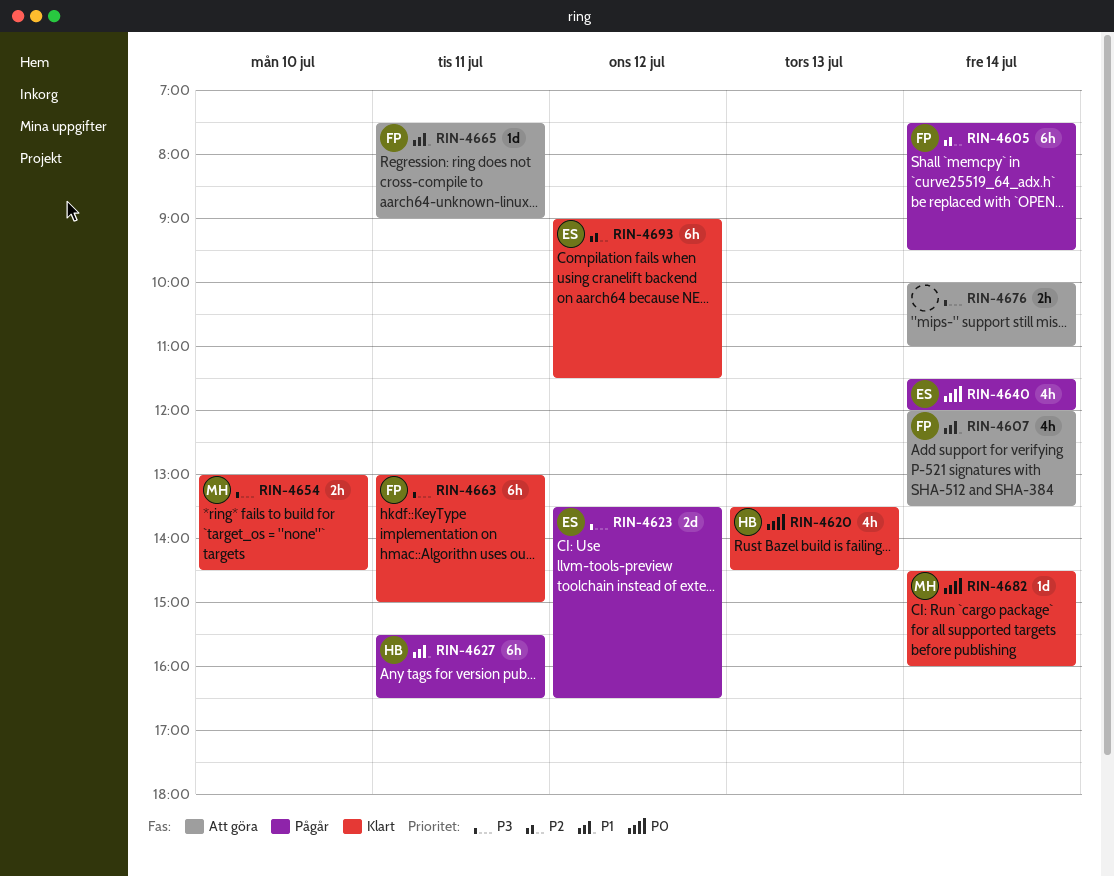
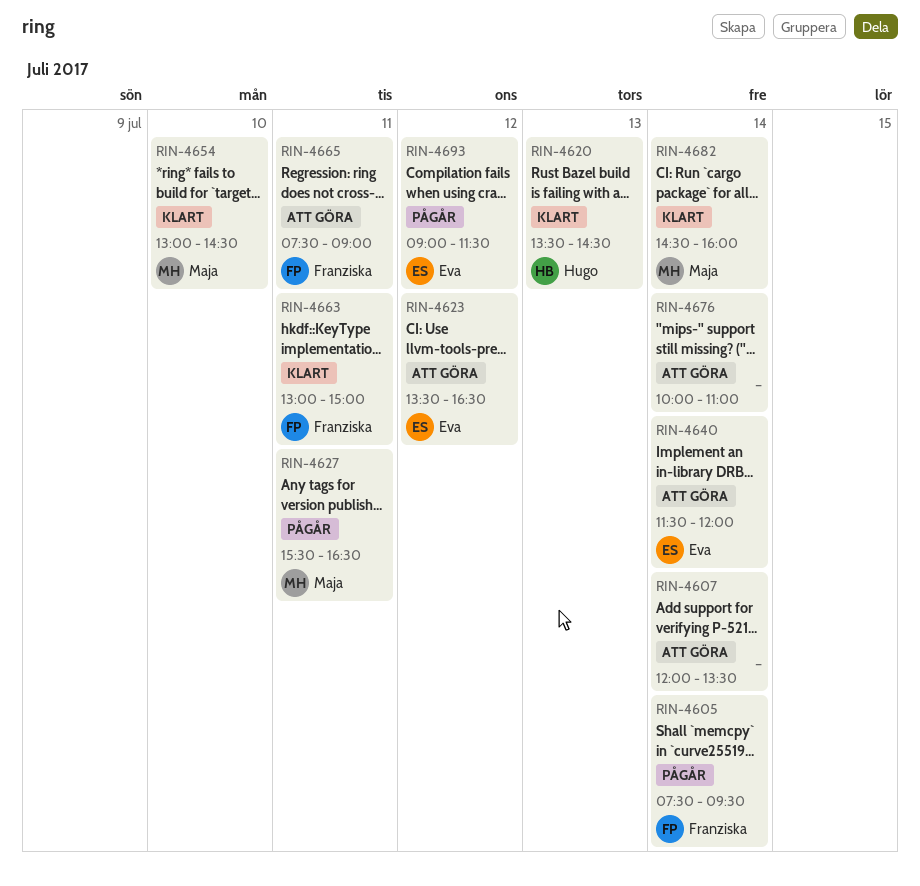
RIN-4607, owner: Franziska -> none
RIN-4623, status: Pågår -> Att göra
RIN-4627, owner: Hugo -> Maja
RIN-4640, status: Pågår -> Att göra
RIN-4693, status: Klart -> Pågår

